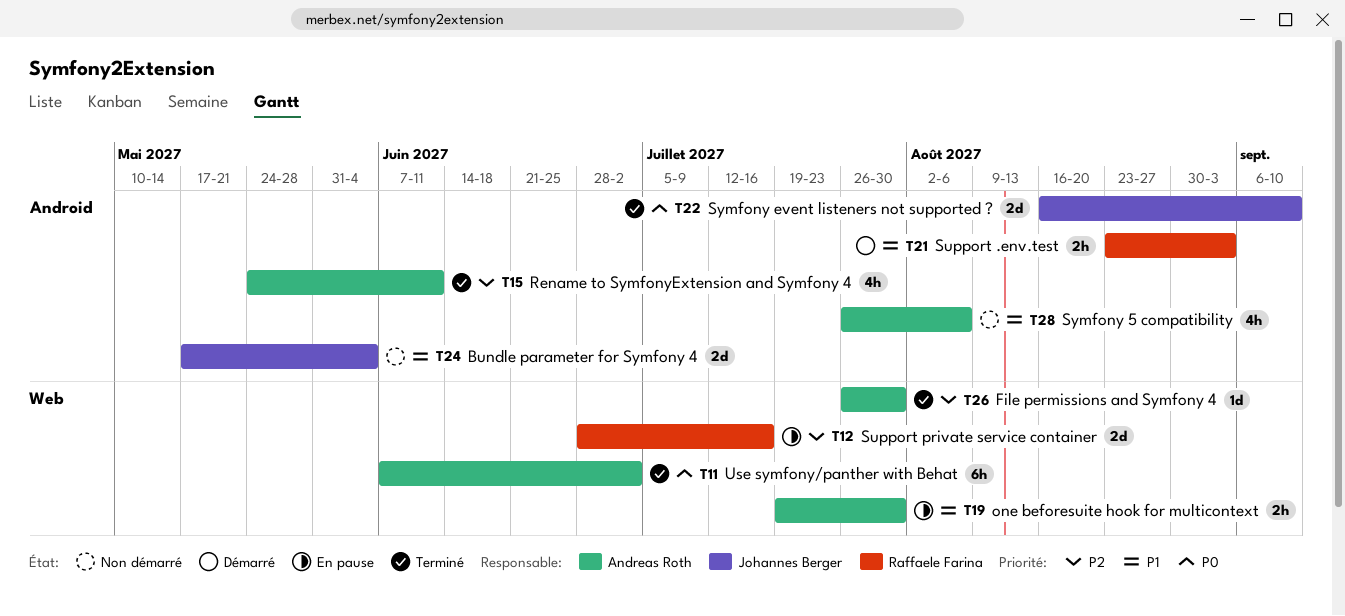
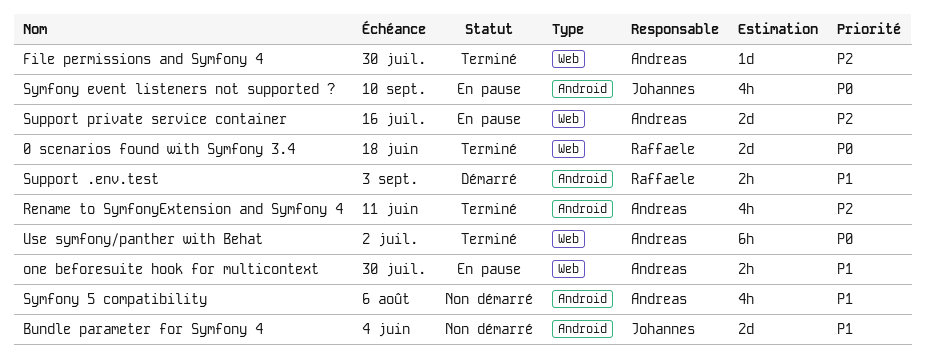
0 scenarios found with Symfony 3.4: none -> present
Support private service container, owner: Raffaele Farina -> Andreas Roth
Symfony event listeners not supported ?, status: Terminé -> En pause
Symfony event listeners not supported ?, estimate: 2d -> 4h

